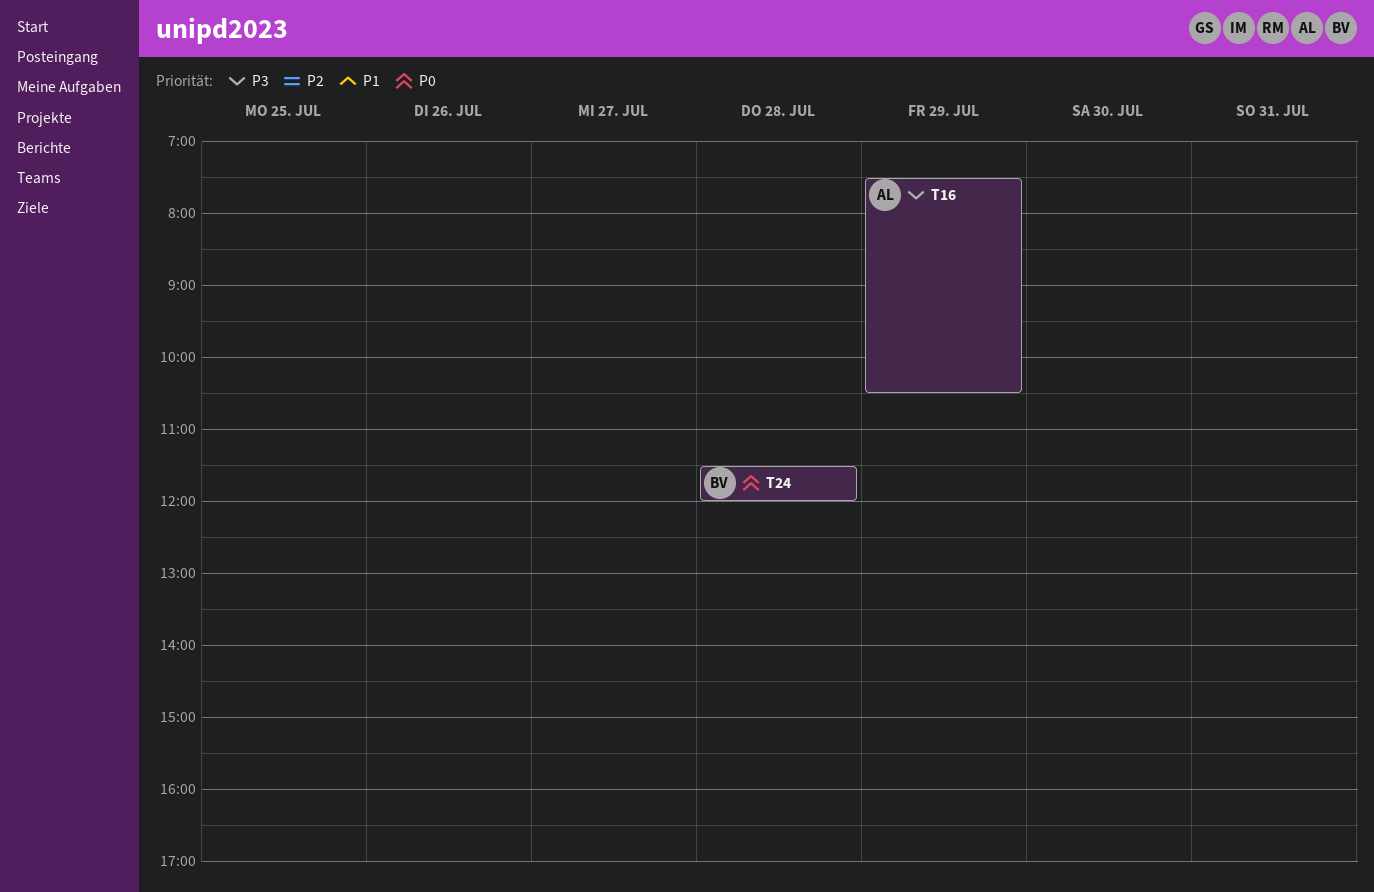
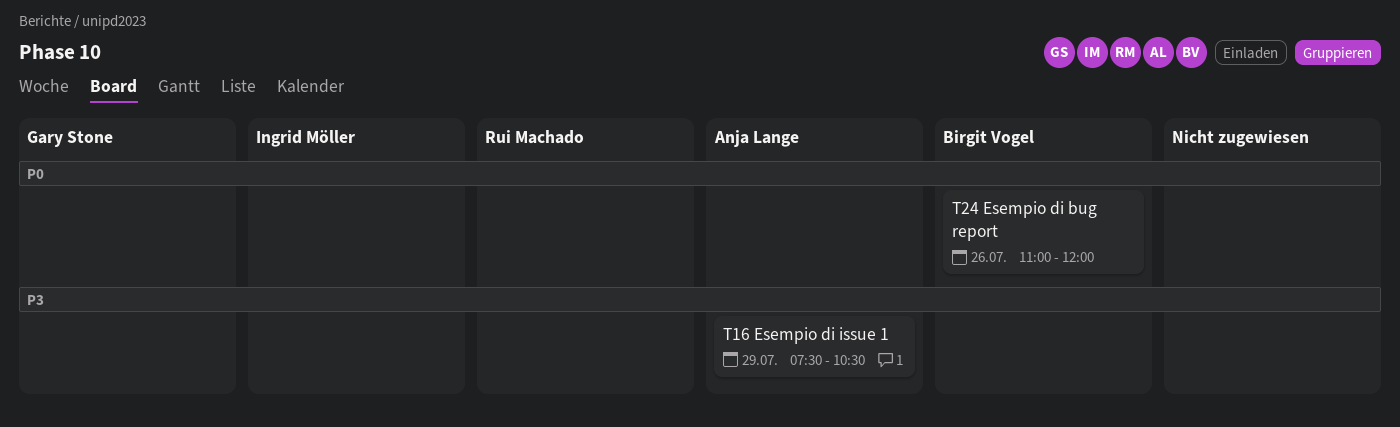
T24, day: Jul 28 -> Jul 26
T24, begins: 11:30 -> 11:00

